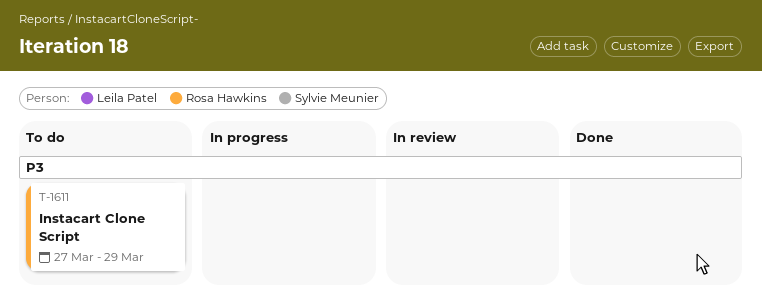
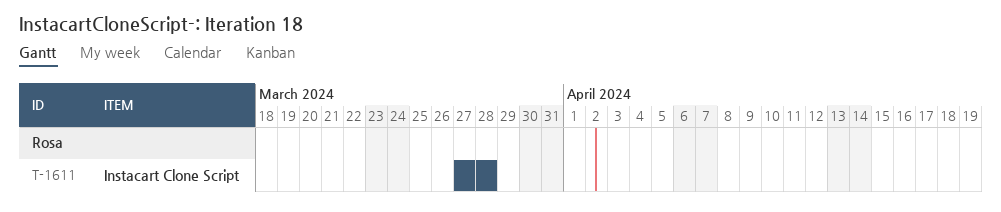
T-1611, due: Mar 29 -> Mar 28

